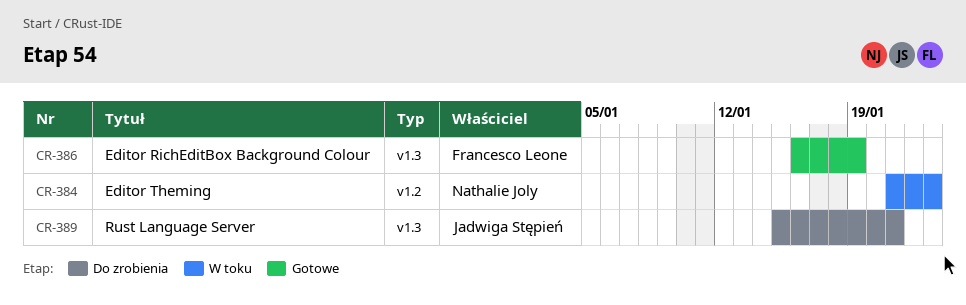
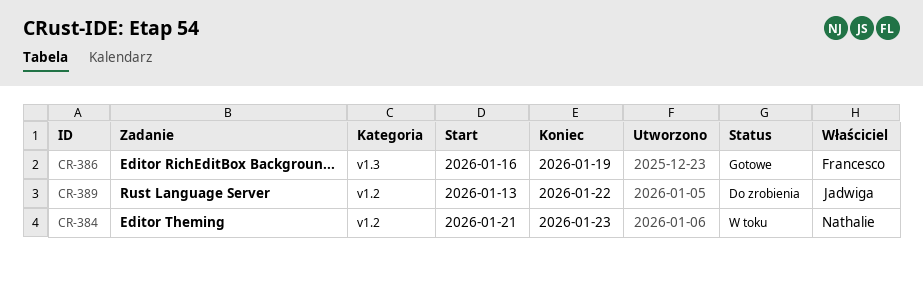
CR-389, label: v1.3 -> v1.2
CR-389, start: Jan 15 -> Jan 13
CR-389, due: Jan 21 -> Jan 22

